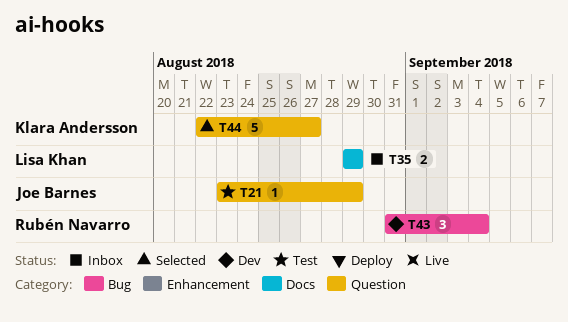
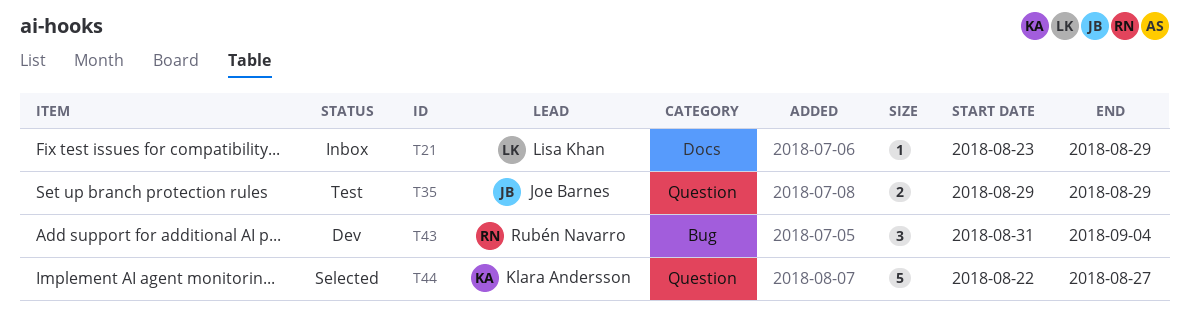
T21, status: Test -> Inbox
T21, owner: Joe Barnes -> Lisa Khan
T21, label: Question -> Docs
T35, status: Inbox -> Test
T35, owner: Lisa Khan -> Joe Barnes
T35, label: Docs -> Question

